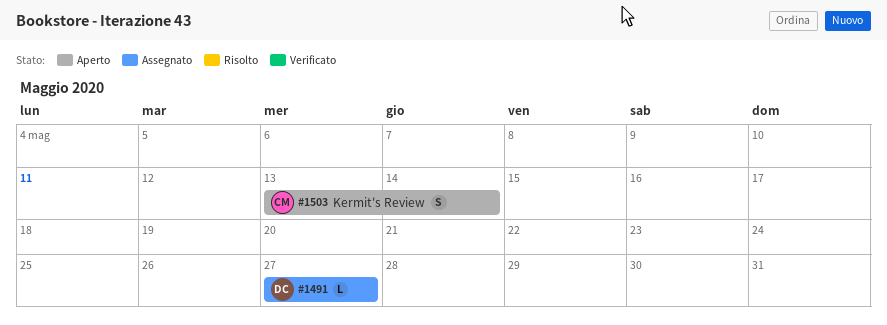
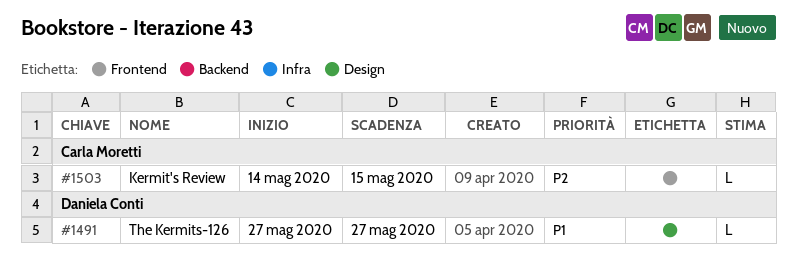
#1503, estimate: S -> L
#1503, start: May 13 -> May 14
#1503, due: May 14 -> May 15

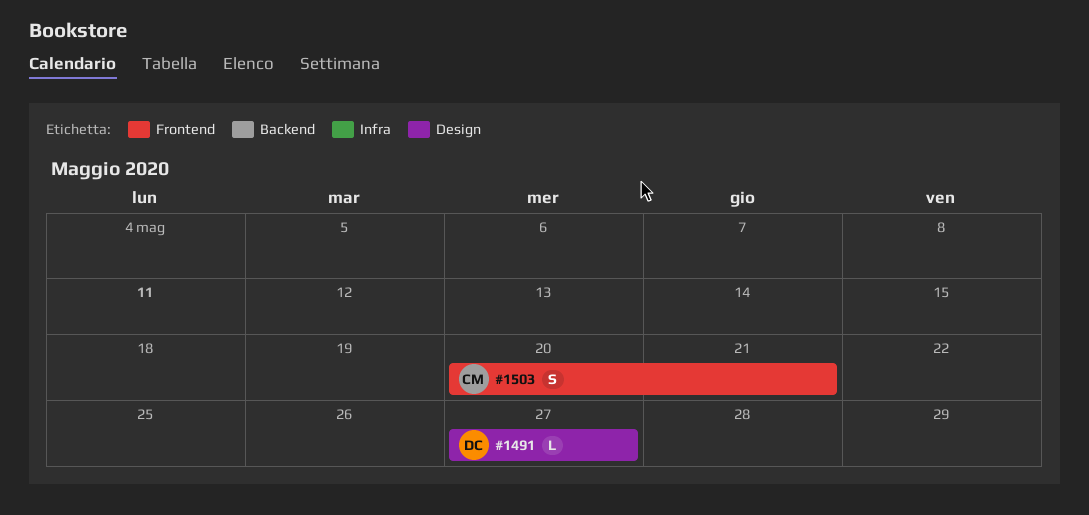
#1503, estimate: L -> S
#1503, start: May 14 -> May 20
#1503, due: May 15 -> May 21

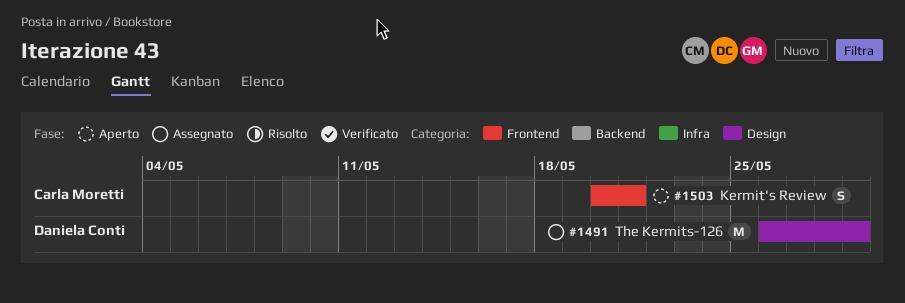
#1491, estimate: L -> M
#1491, start: May 27 -> May 26
#1491, due: May 27 -> May 29

